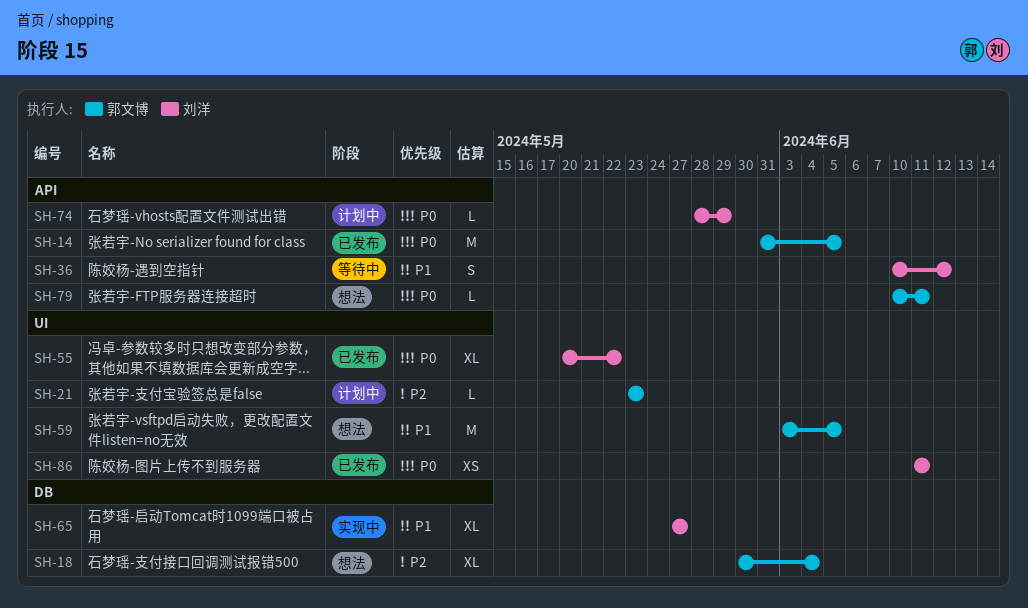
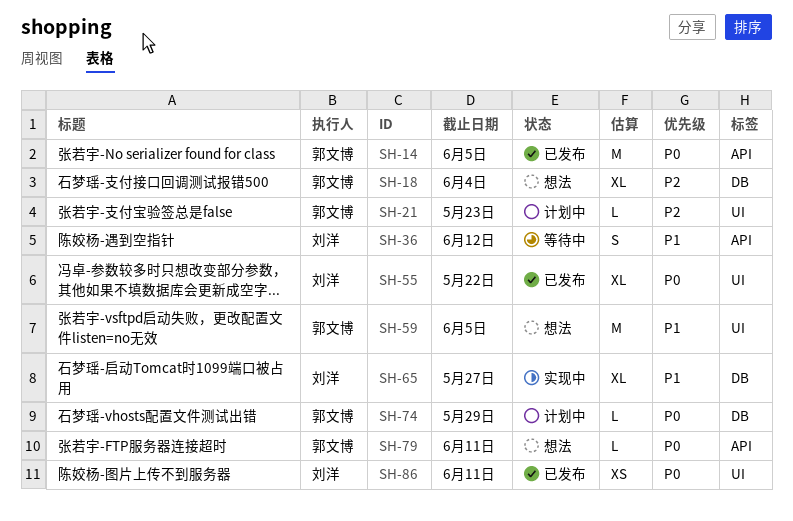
SH-74, owner: 刘洋 -> 郭文博
SH-74, label: API -> DB

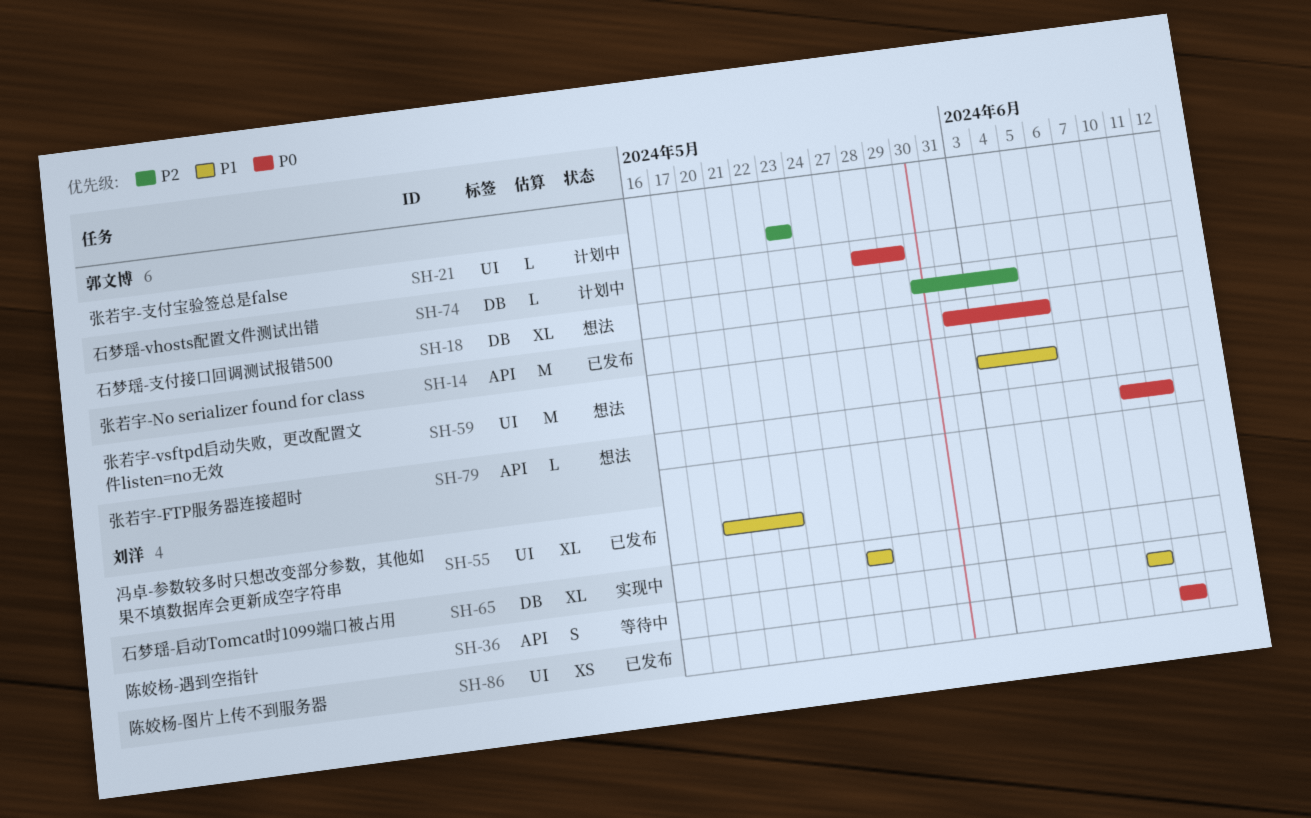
SH-36, due: Jun 12 -> Jun 10
SH-55, priority: P0 -> P1

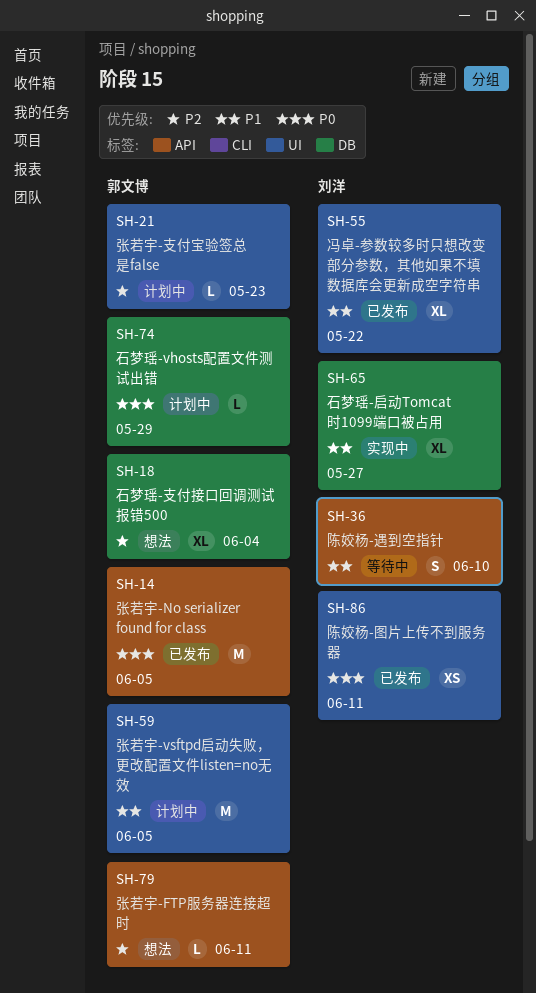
SH-59, status: 想法 -> 计划中
SH-79, priority: P0 -> P2

